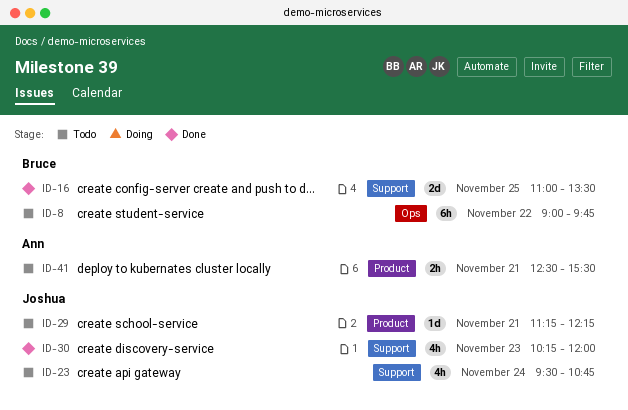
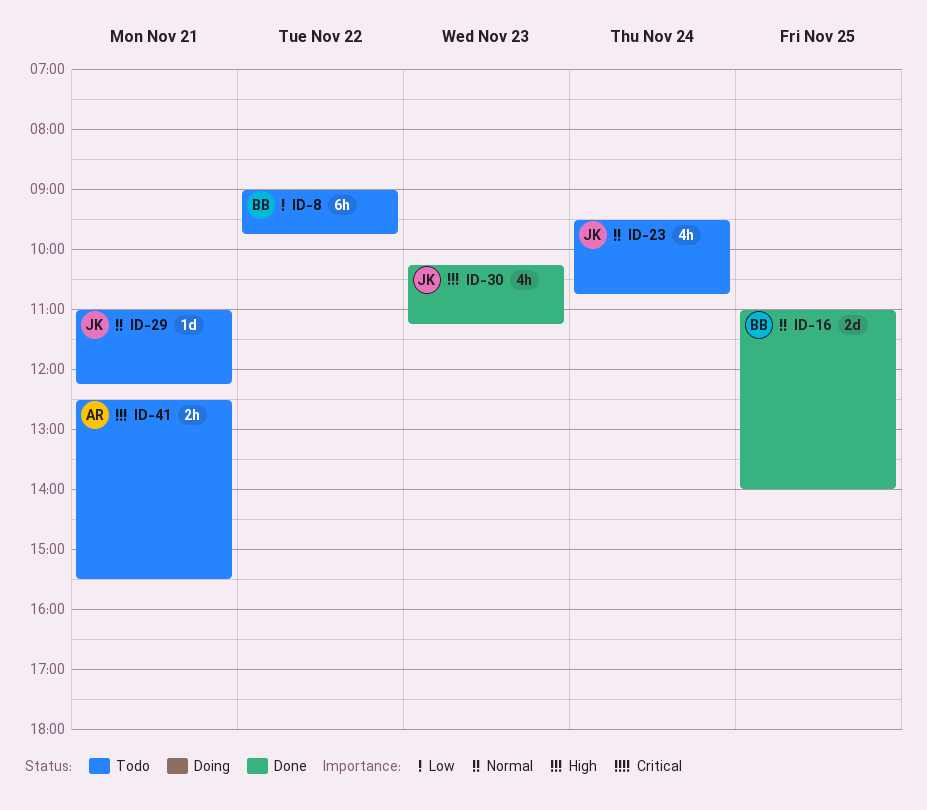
ID-16, ends: 13:30 -> 14:00
ID-29, begins: 11:15 -> 11:00
ID-30, ends: 12:00 -> 11:15

